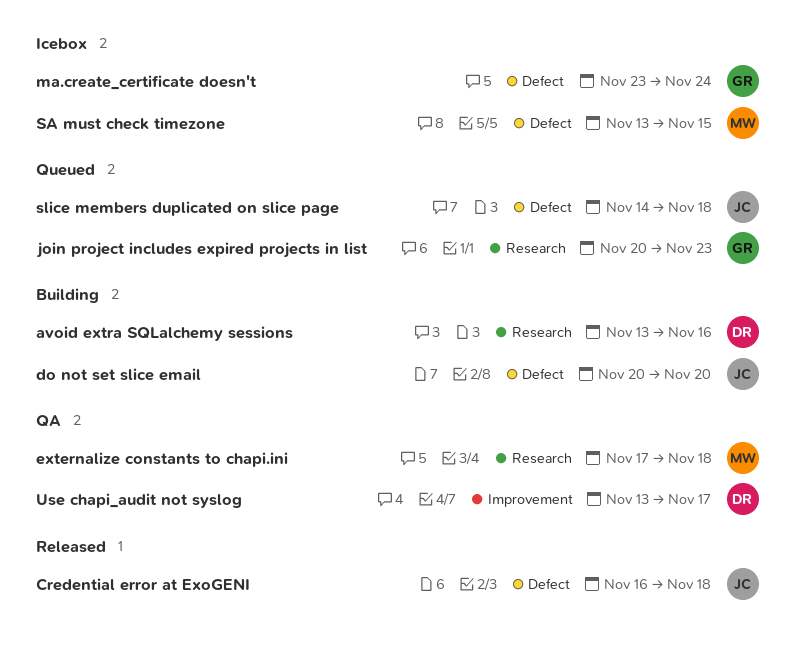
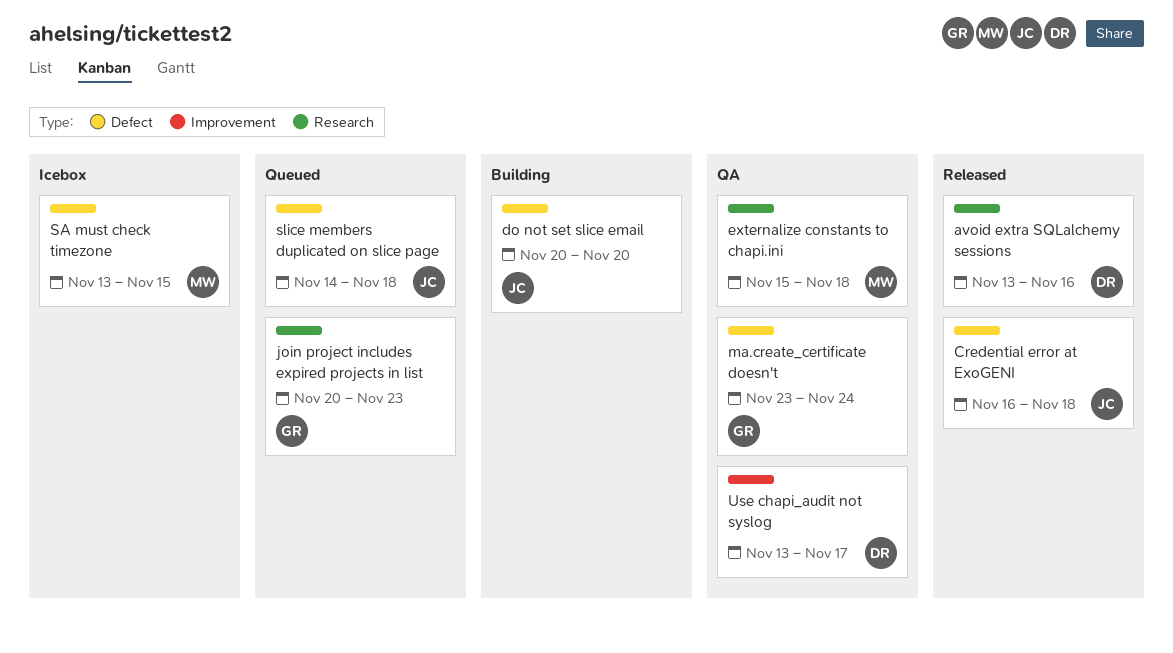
avoid extra SQLalchemy sessions, status: Building -> Released
externalize constants to chapi.ini, start: Nov 17 -> Nov 15
ma.create_certificate doesn't, status: Icebox -> QA

